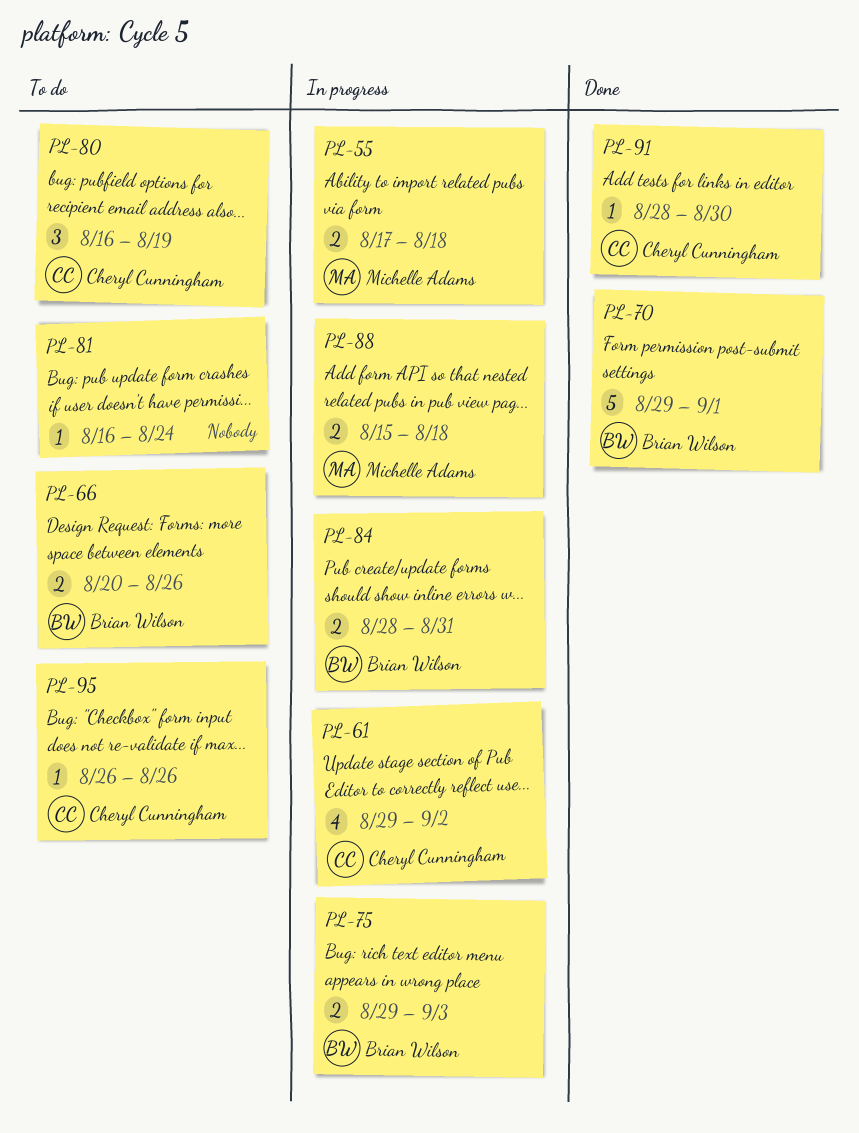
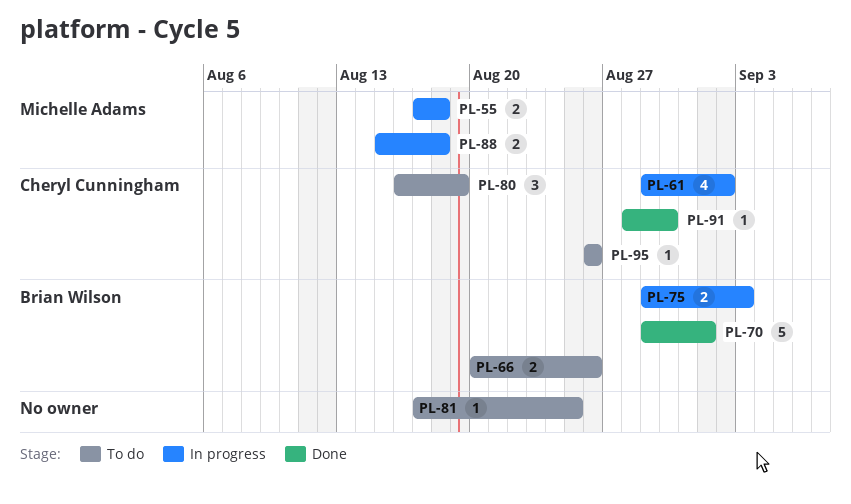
PL-81, start: Aug 16 -> Aug 17
PL-81, due: Aug 24 -> Aug 25
PL-84: present -> none

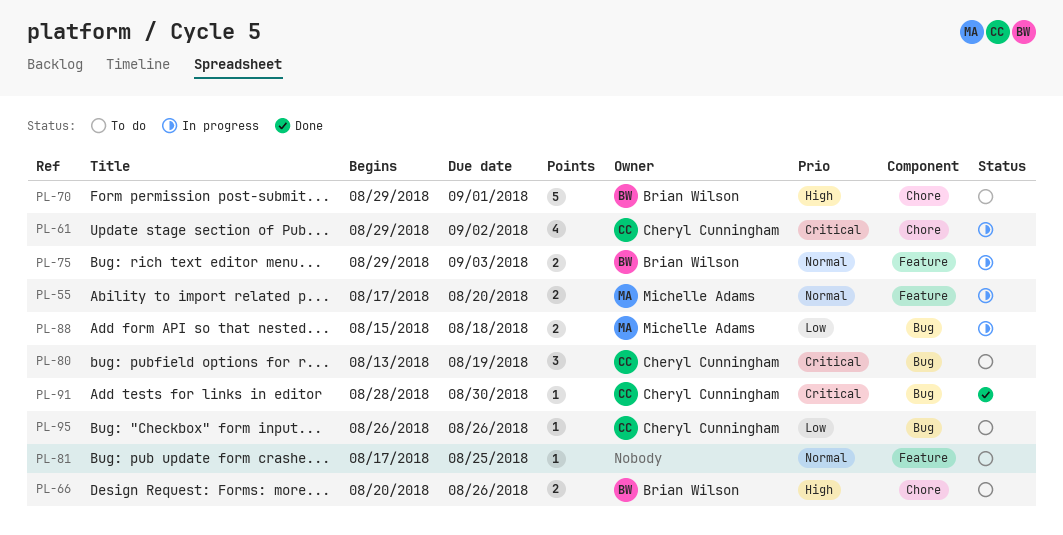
PL-55, due: Aug 18 -> Aug 20
PL-70, status: Done -> To do
PL-80, start: Aug 16 -> Aug 13

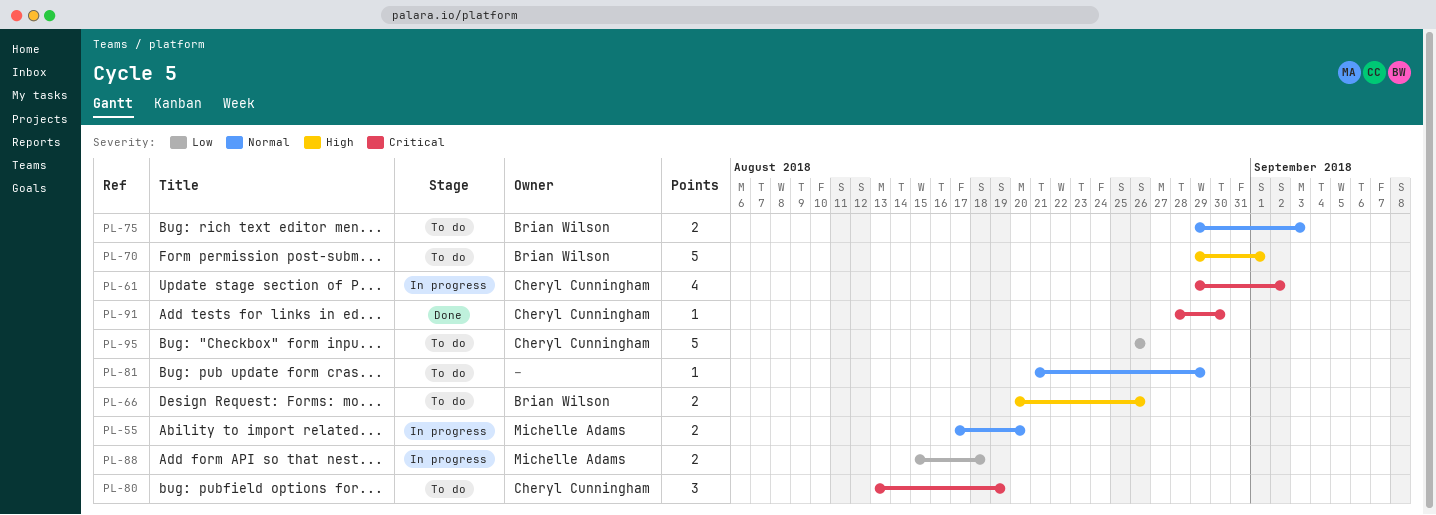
PL-75, status: In progress -> To do
PL-81, start: Aug 17 -> Aug 21
PL-81, due: Aug 25 -> Aug 29
PL-95, estimate: 1 -> 5

